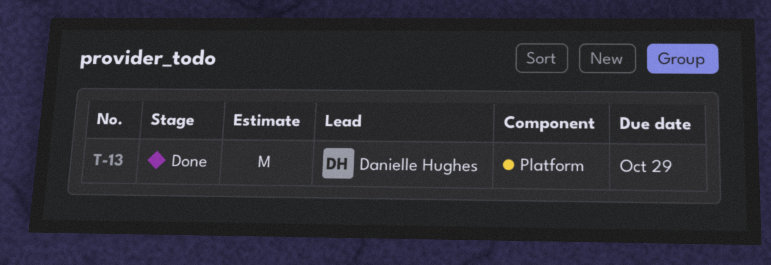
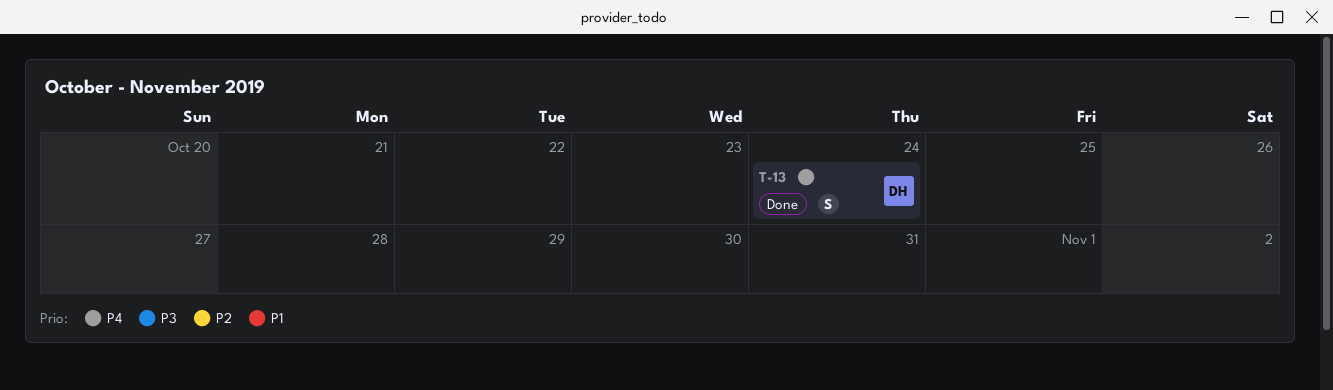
T-13, estimate: M -> S
T-13, due: Oct 29 -> Oct 24

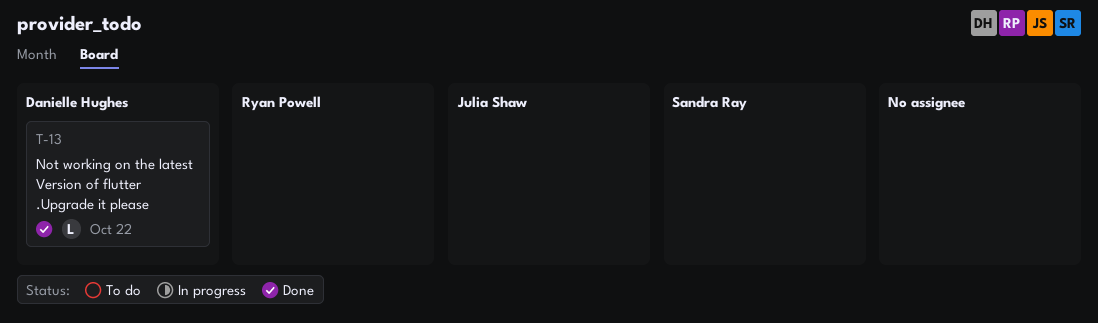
T-13, estimate: S -> L
T-13, due: Oct 24 -> Oct 22

